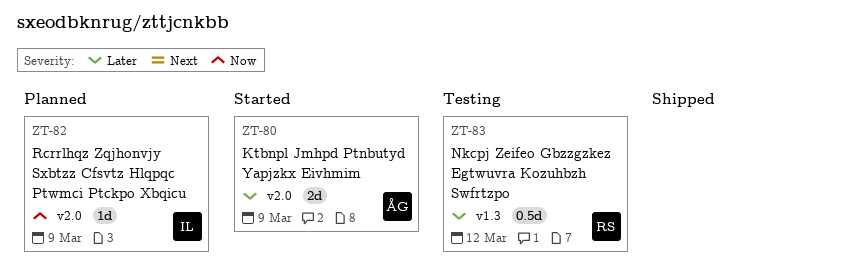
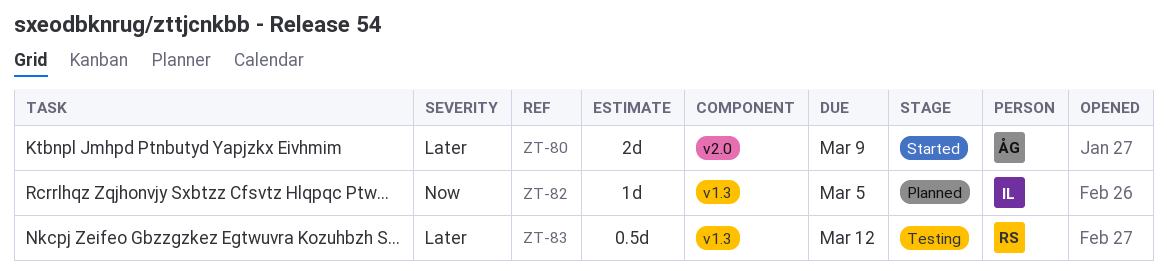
ZT-82, label: v2.0 -> v1.3
ZT-82, due: Mar 9 -> Mar 5

